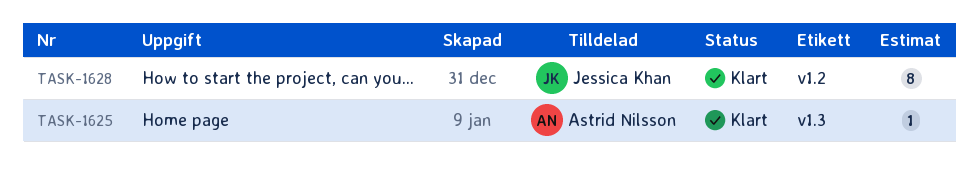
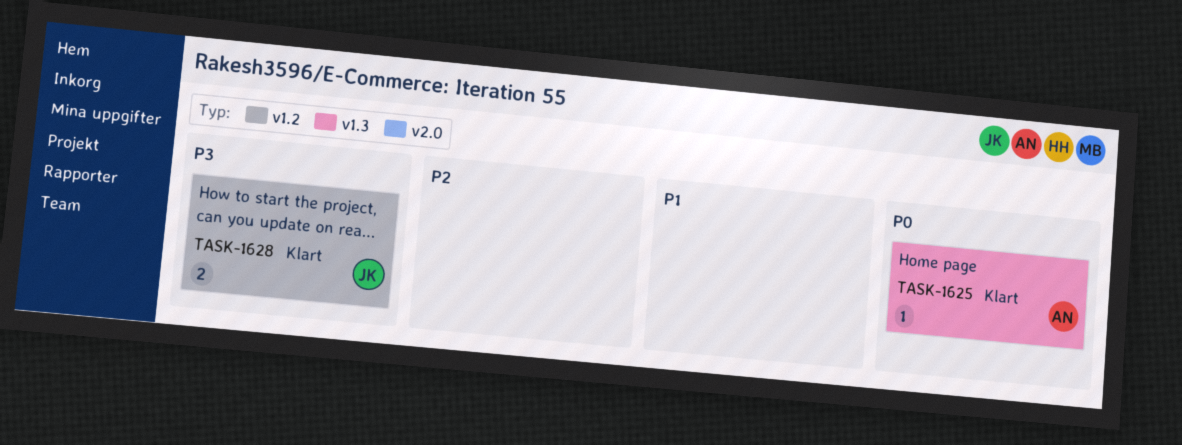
TASK-1628, estimate: 8 -> 2

